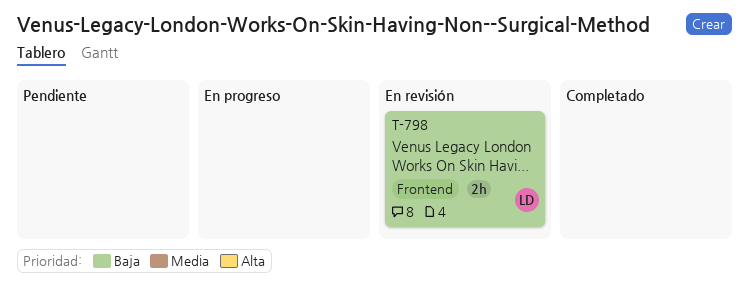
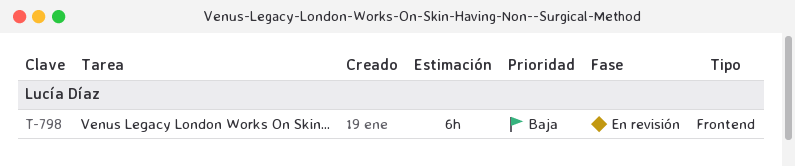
T-798, estimate: 2h -> 6h

